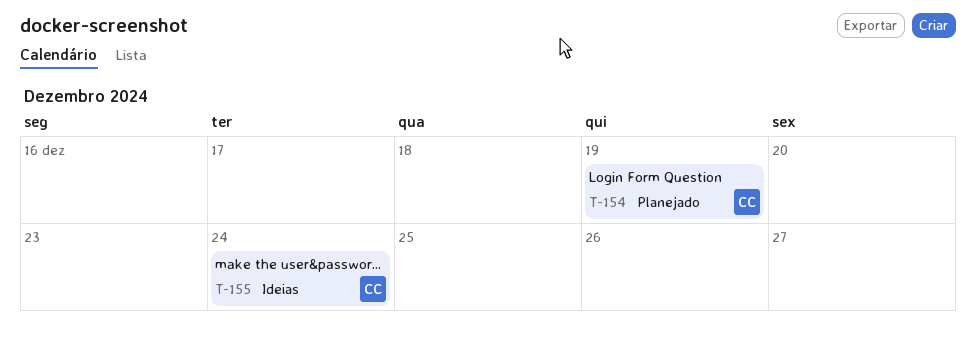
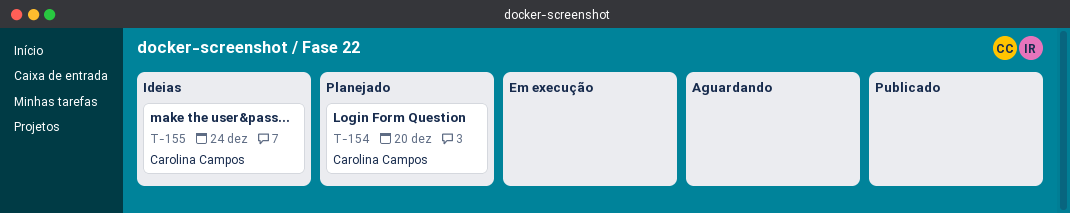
T-154, due: Dec 19 -> Dec 20

